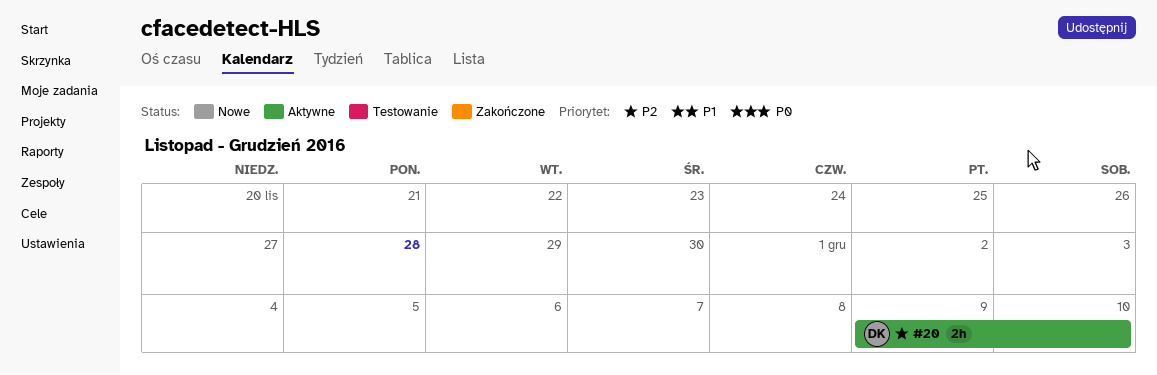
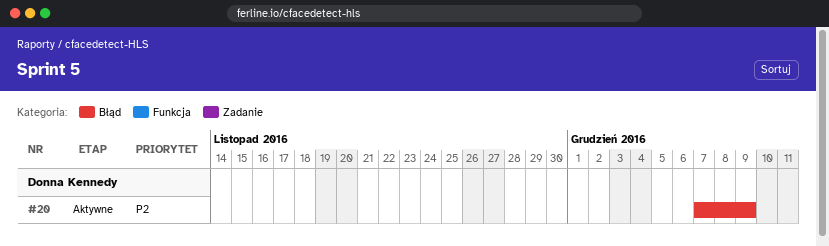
#20, start: Dec 9 -> Dec 7
#20, due: Dec 10 -> Dec 9

